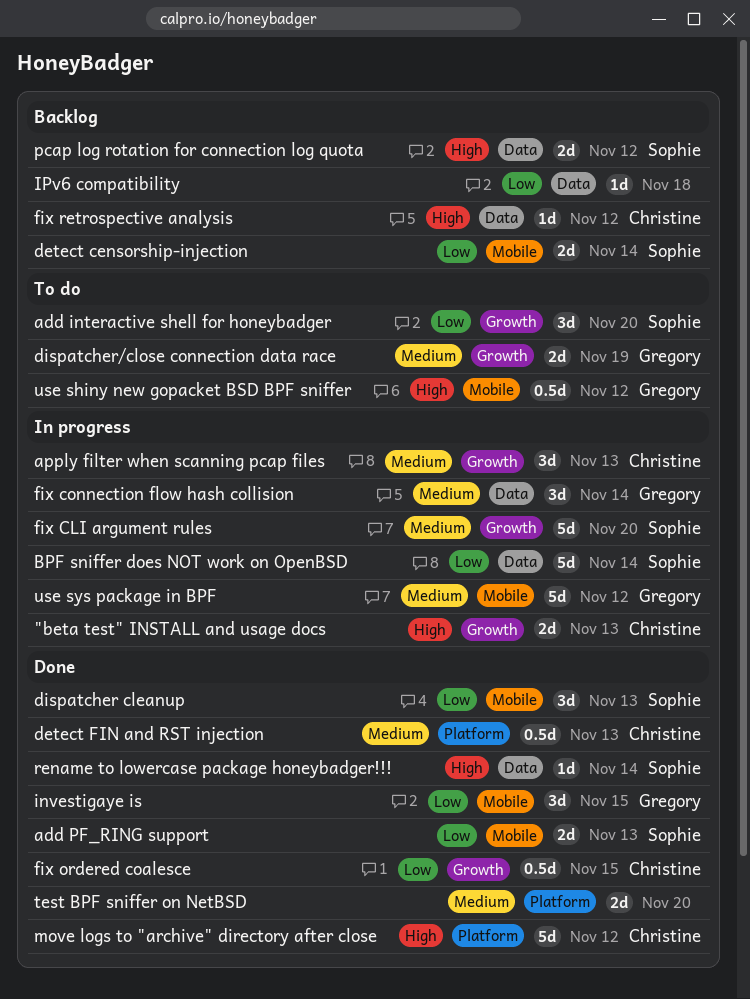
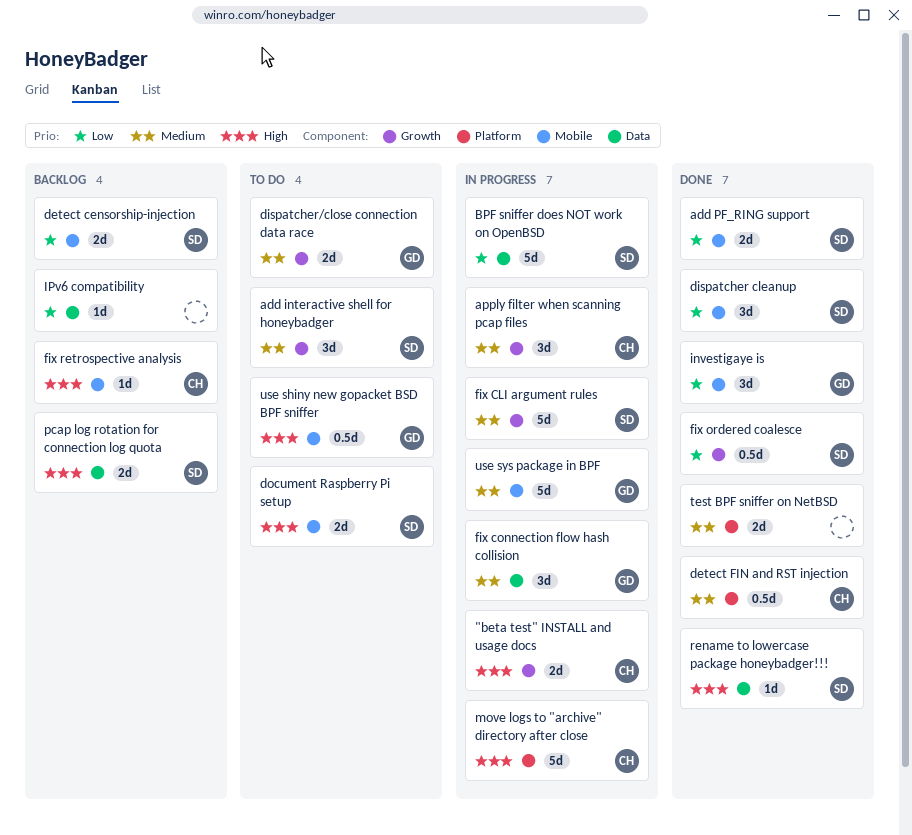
add interactive shell for honeybadger, priority: Low -> Medium
document Raspberry Pi setup: none -> present
fix ordered coalesce, owner: Christine -> Sophie
fix retrospective analysis, label: Data -> Mobile
move logs to "archive" directory after close, status: Done -> In progress

